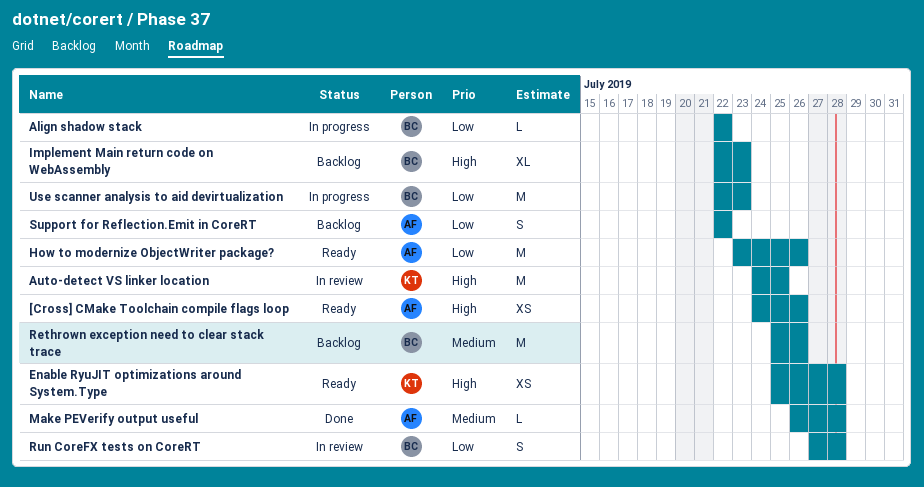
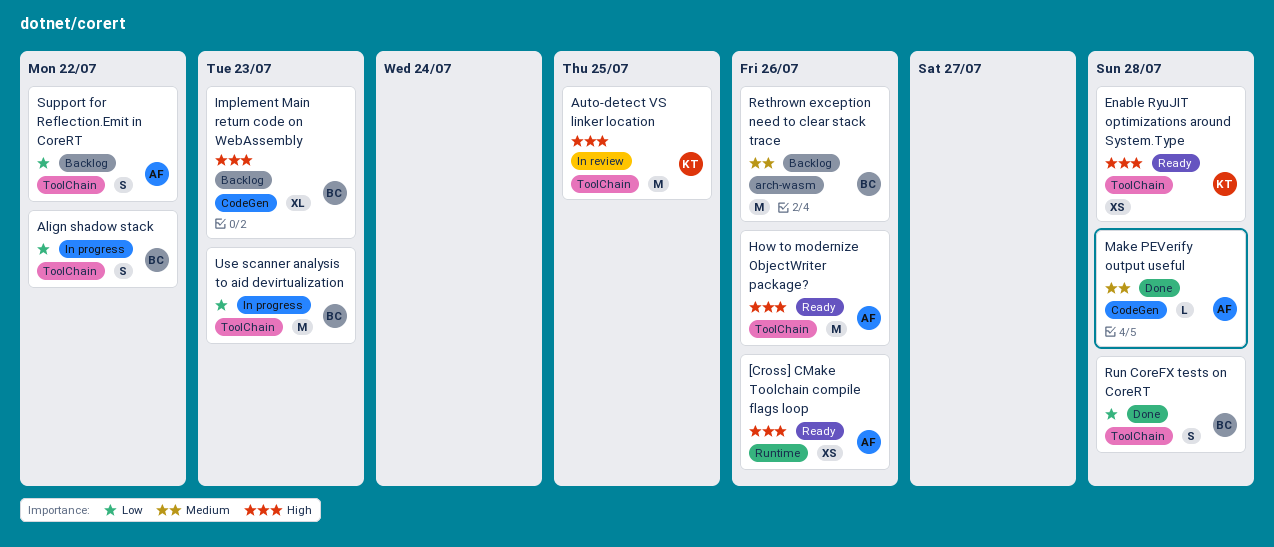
Align shadow stack, estimate: L -> S
How to modernize ObjectWriter package?, priority: Low -> High
Run CoreFX tests on CoreRT, status: In review -> Done

